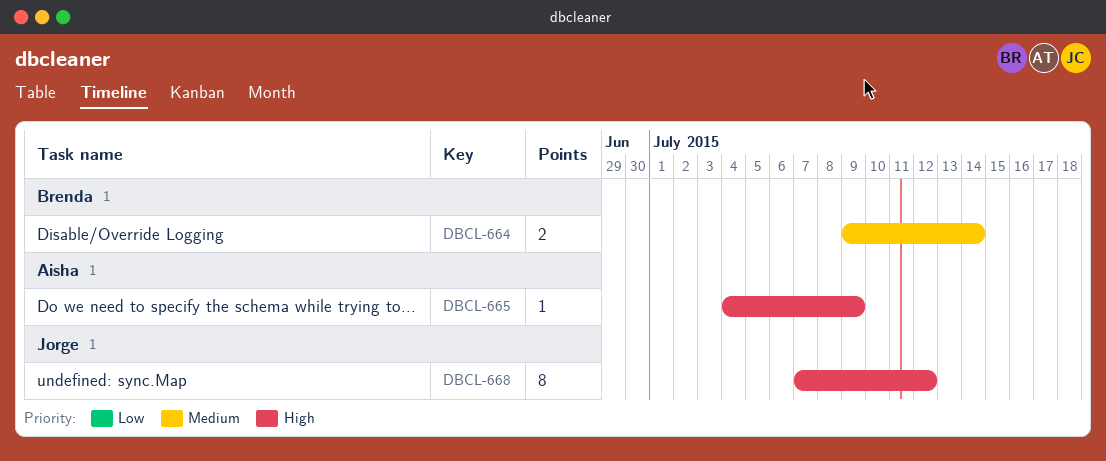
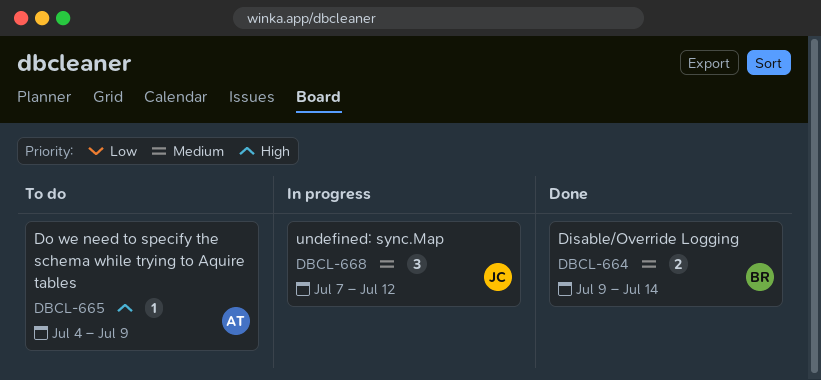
DBCL-668, priority: High -> Medium
DBCL-668, estimate: 8 -> 3

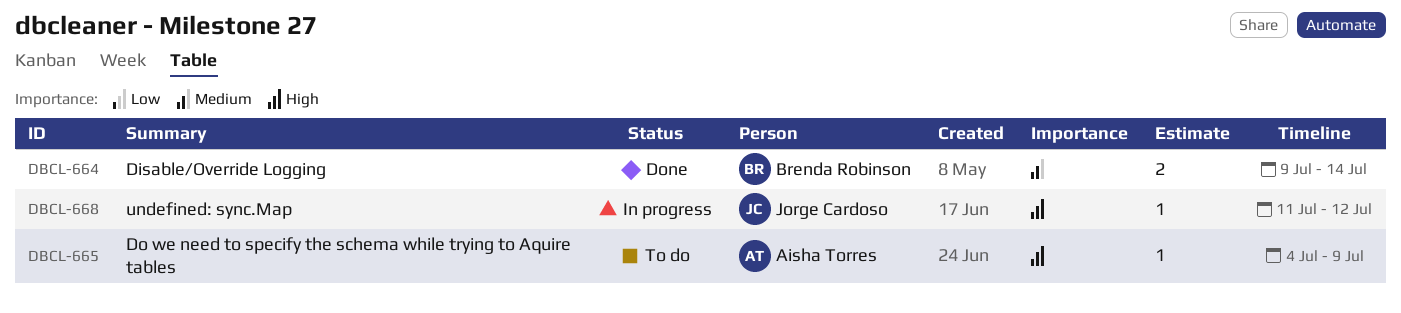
DBCL-668, priority: Medium -> High
DBCL-668, estimate: 3 -> 1
DBCL-668, start: Jul 7 -> Jul 11

